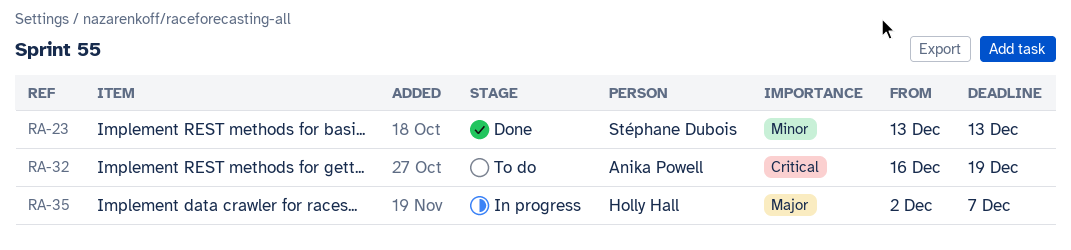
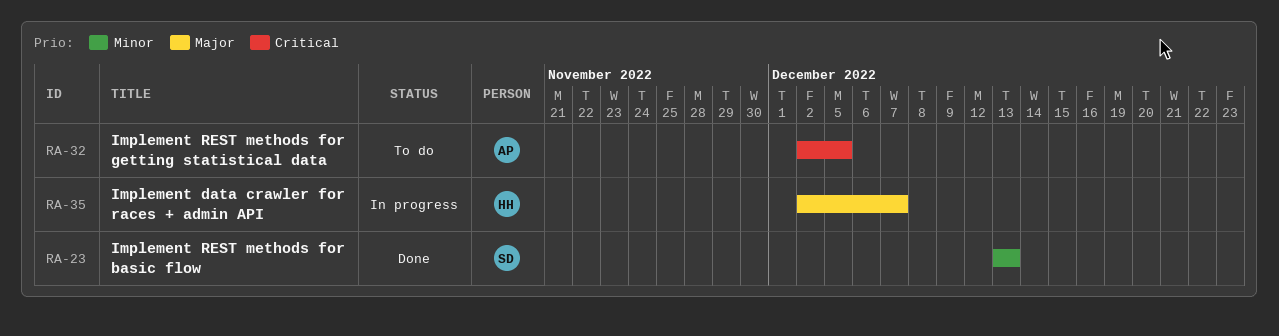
RA-32, start: Dec 16 -> Dec 2
RA-32, due: Dec 19 -> Dec 5

